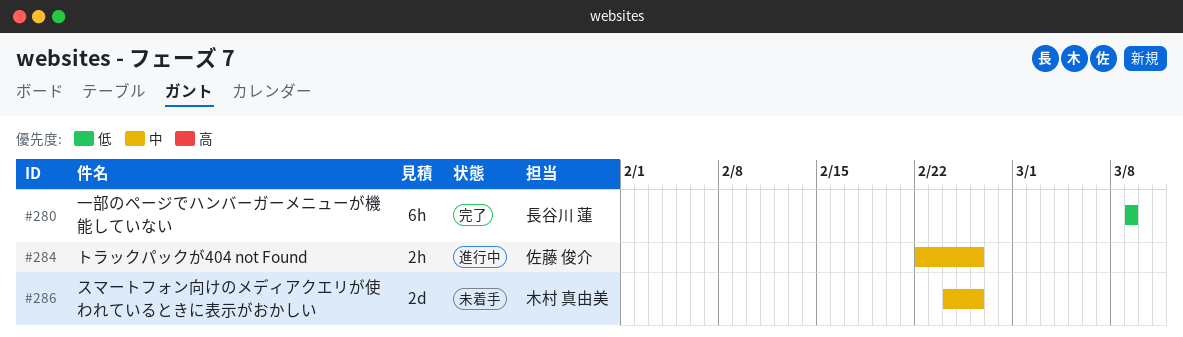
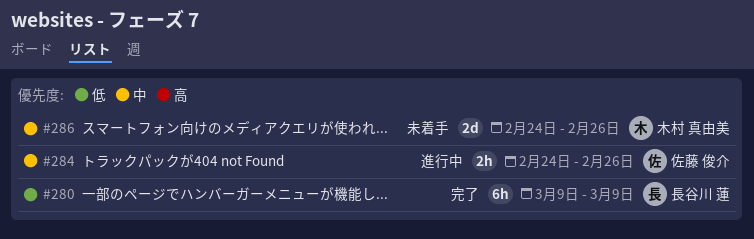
#284, start: Feb 22 -> Feb 24

